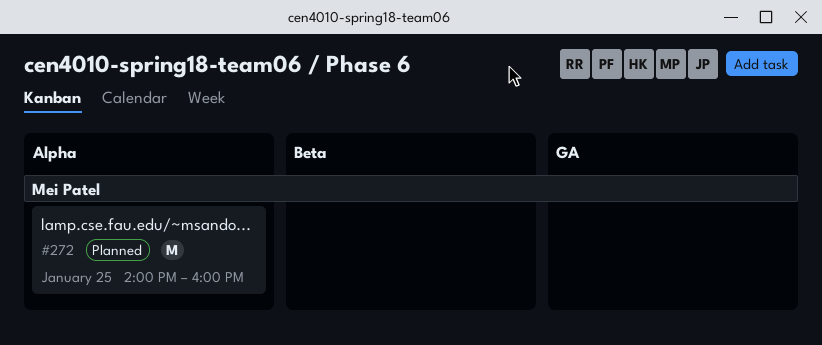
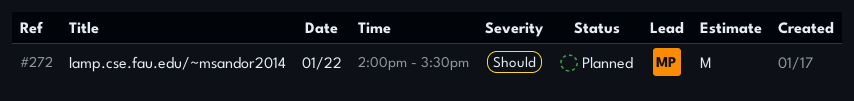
#272, day: Jan 25 -> Jan 22
#272, ends: 16:00 -> 15:30

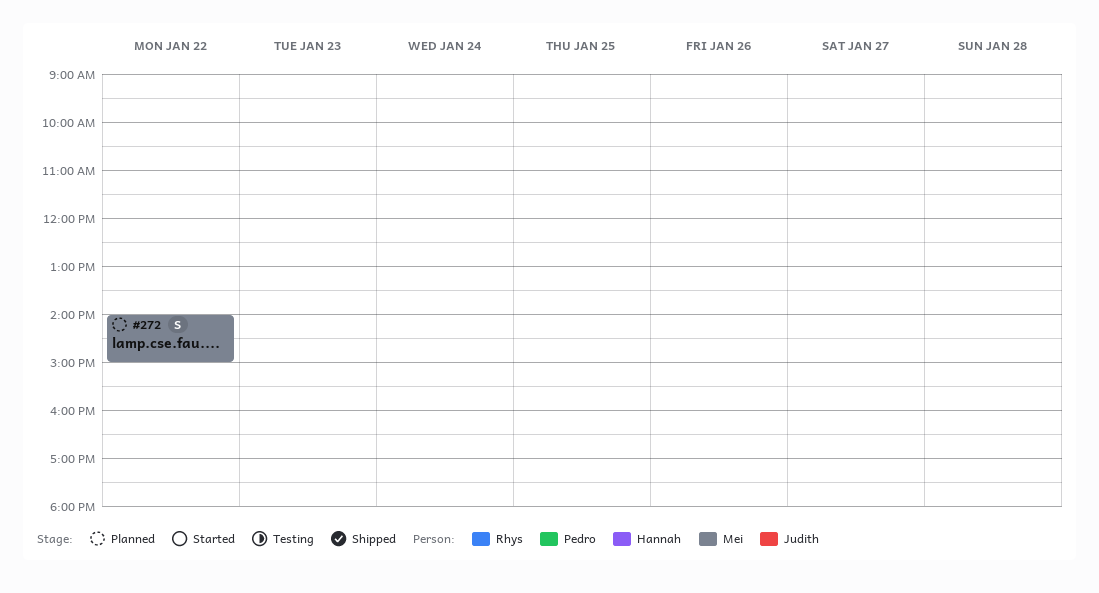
#272, estimate: M -> S
#272, ends: 15:30 -> 15:00

